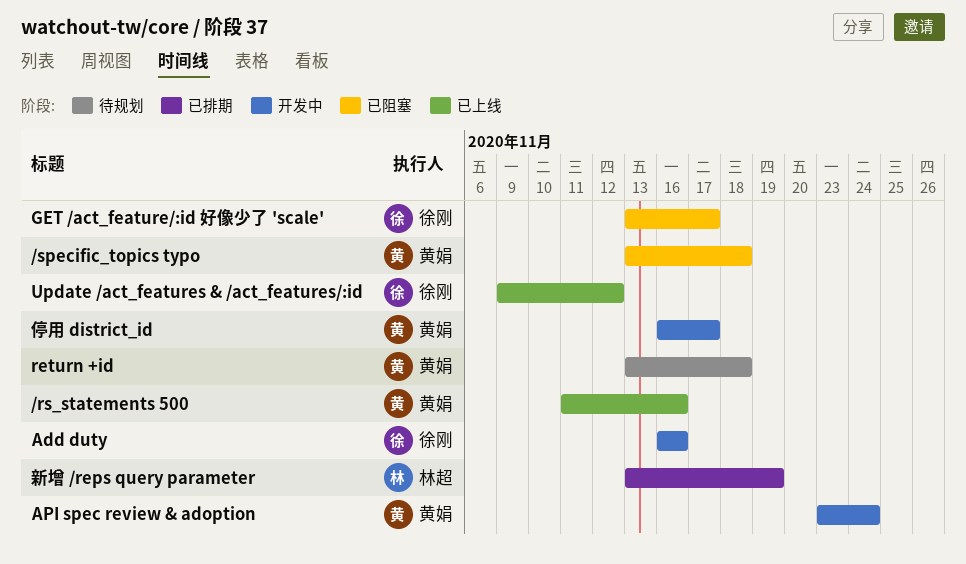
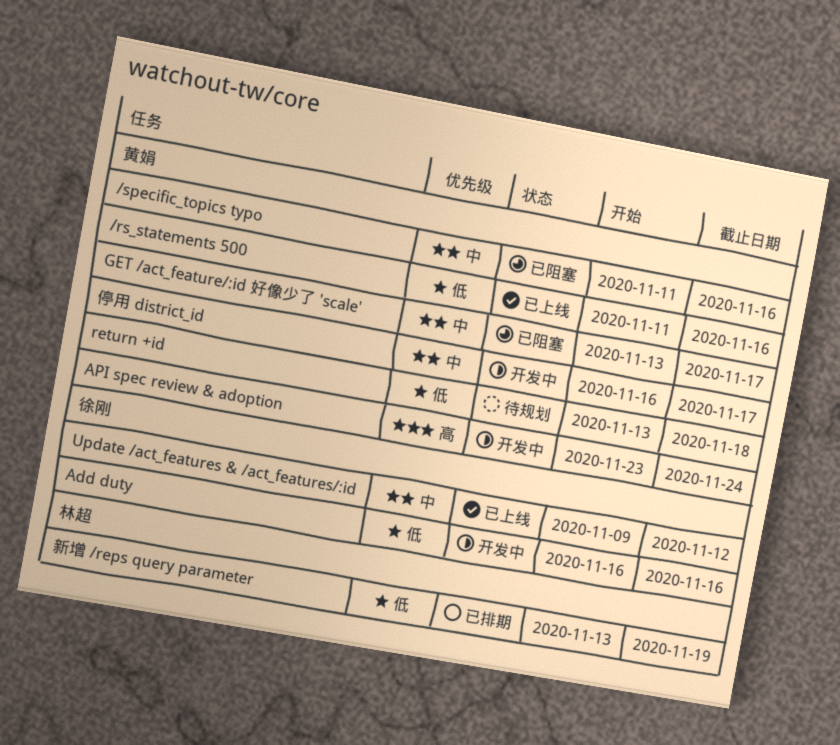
/specific_topics typo, start: Nov 13 -> Nov 11
/specific_topics typo, due: Nov 18 -> Nov 16
GET /act_feature/:id 好像少了 'scale', owner: 徐刚 -> 黄娟

